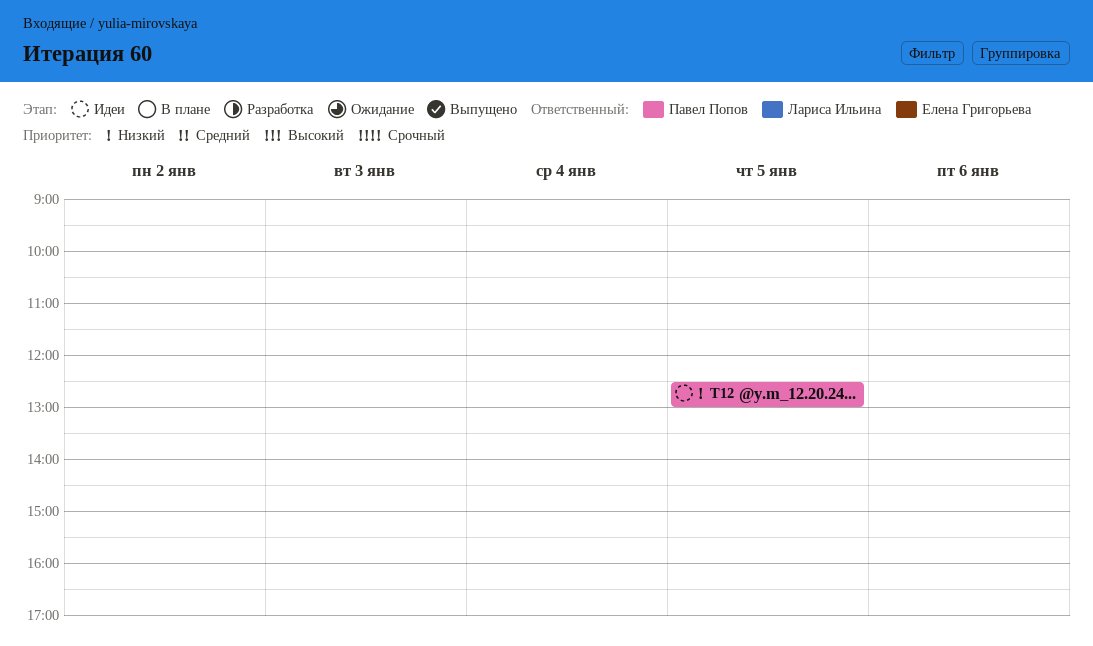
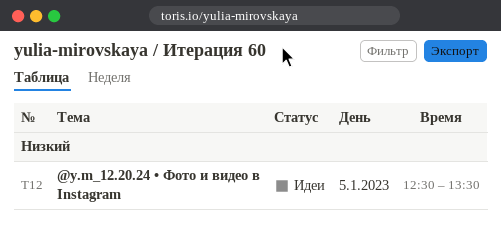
T12, ends: 13:00 -> 13:30

